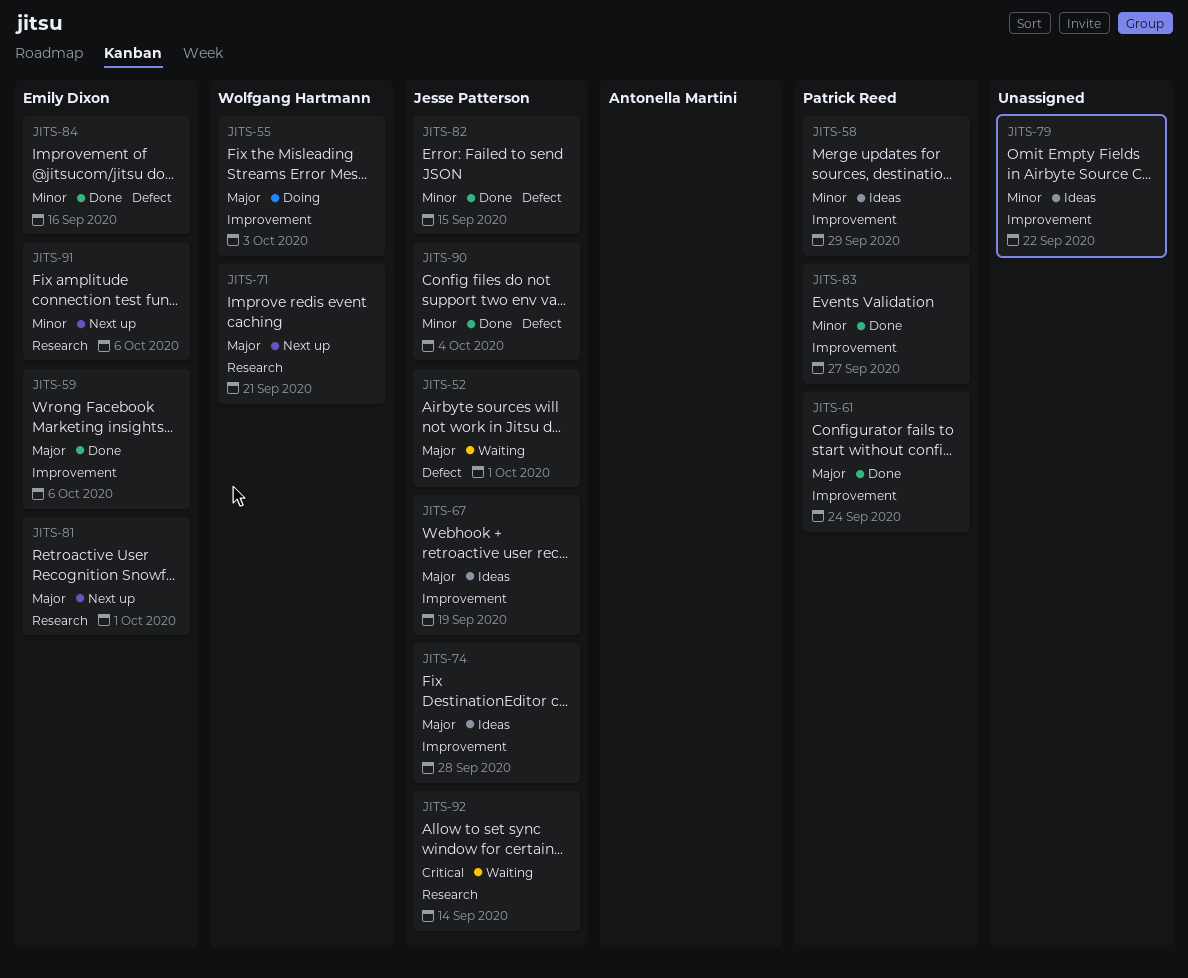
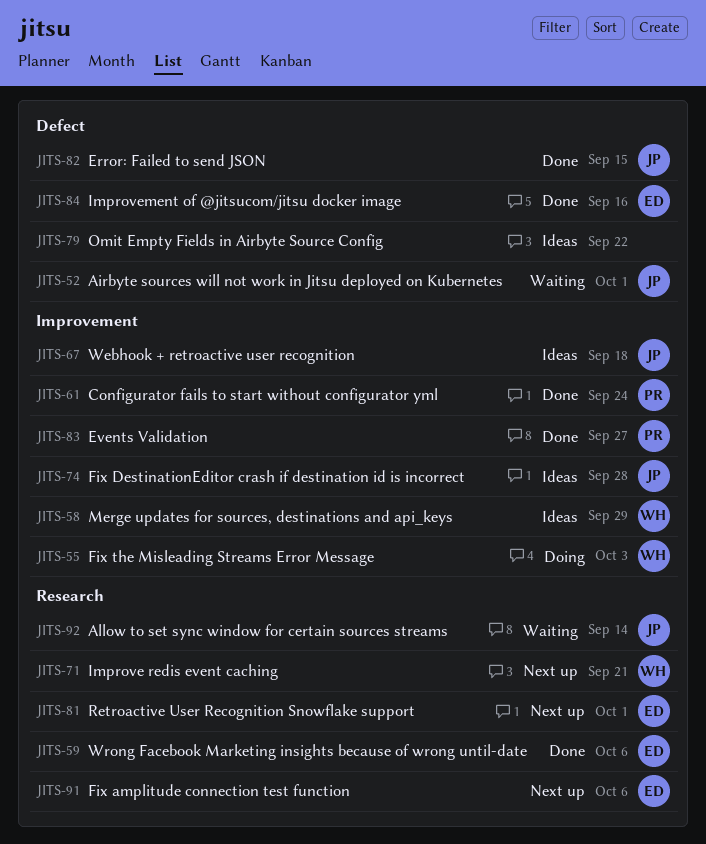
JITS-58, owner: Patrick Reed -> Wolfgang Hartmann
JITS-59, label: Improvement -> Research
JITS-67, due: Sep 19 -> Sep 18
JITS-79, label: Improvement -> Defect
JITS-90: present -> none

